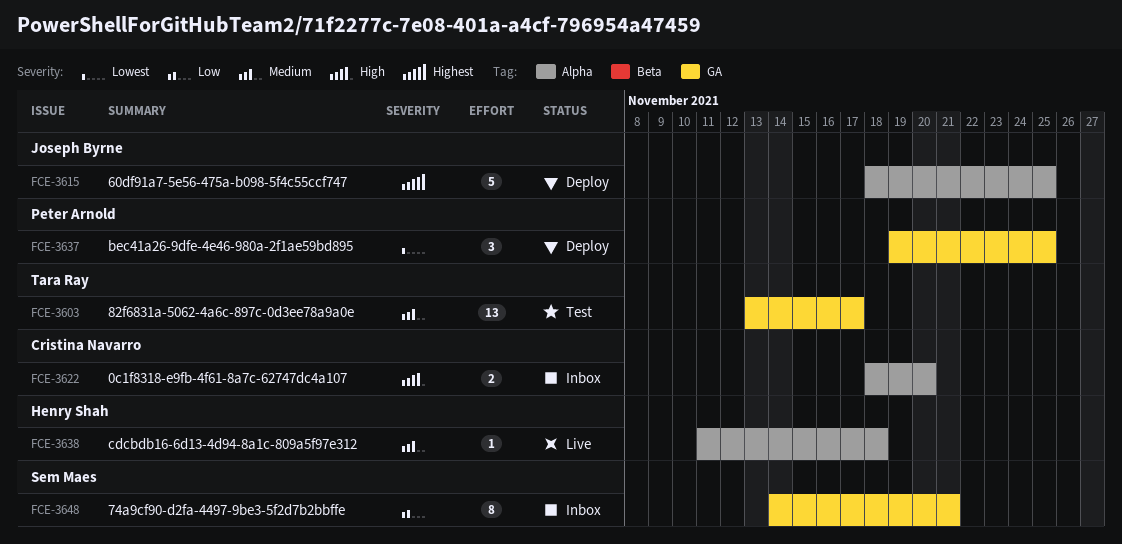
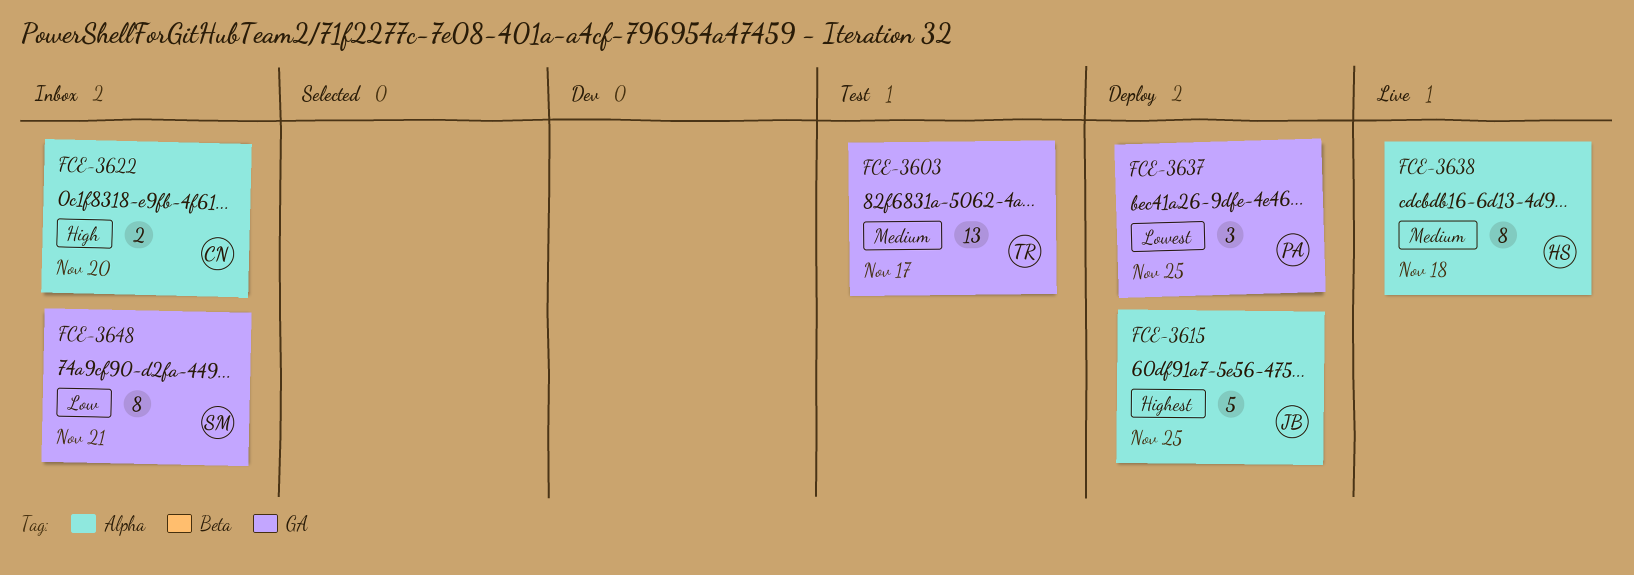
FCE-3638, estimate: 1 -> 8

